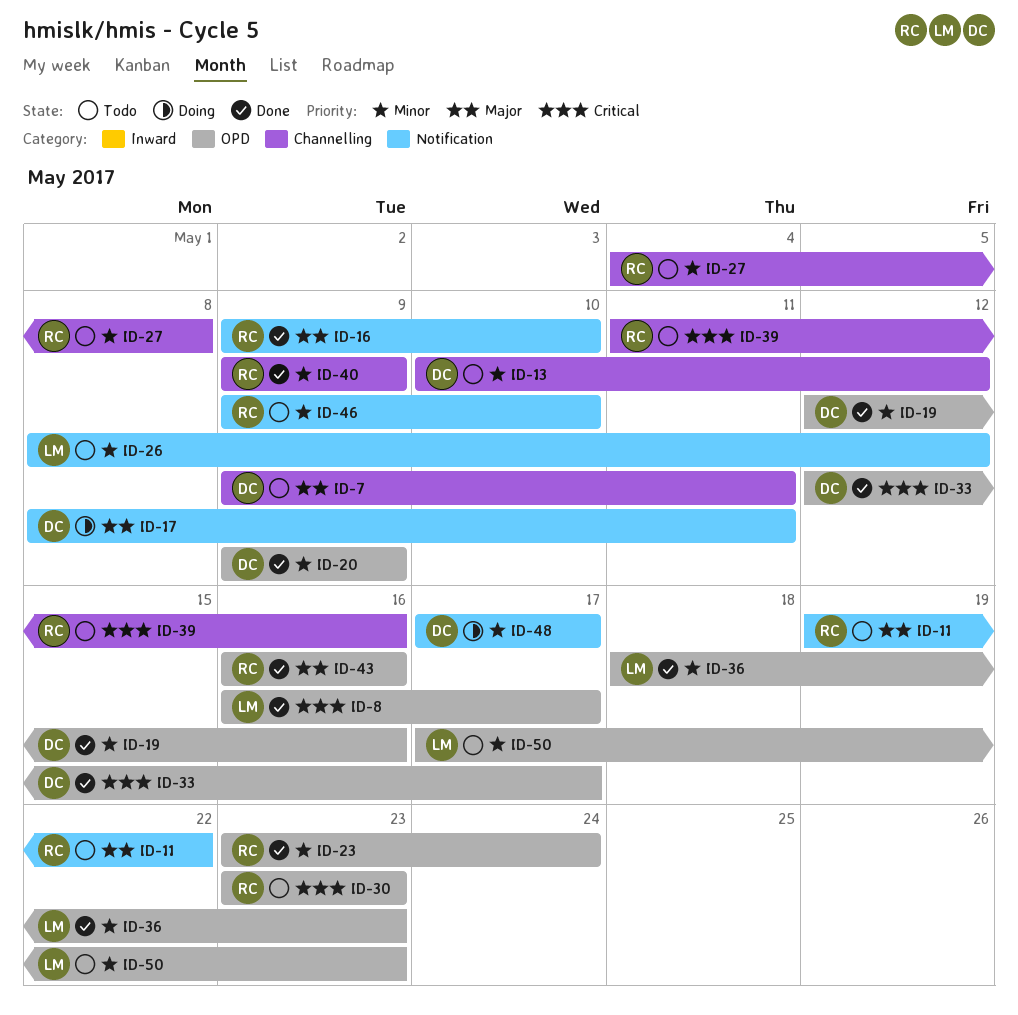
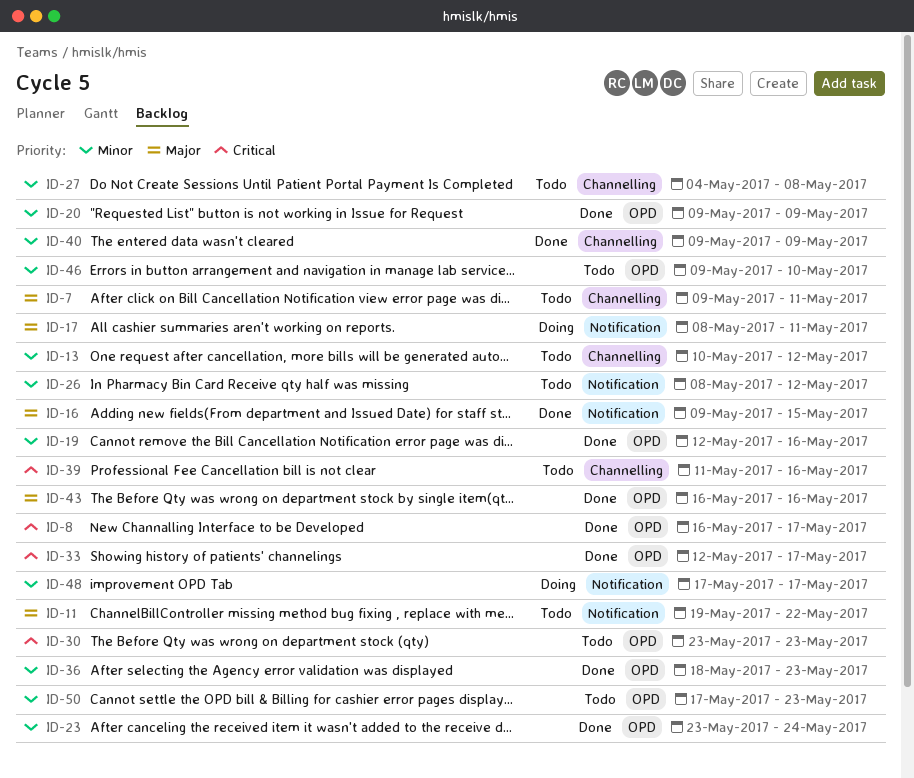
ID-16, due: May 10 -> May 15
ID-46, label: Notification -> OPD

